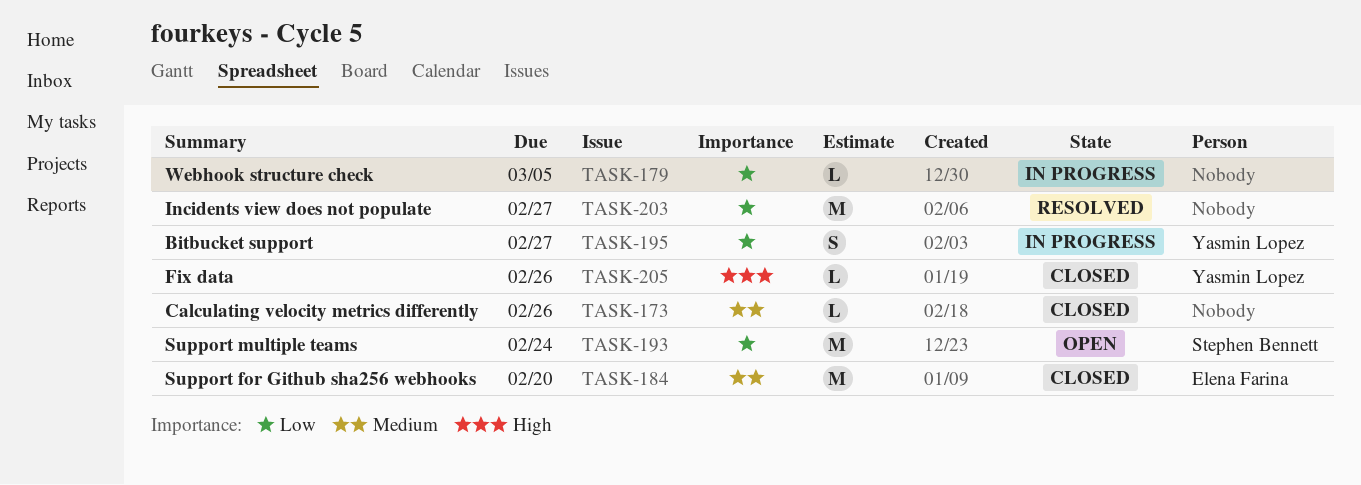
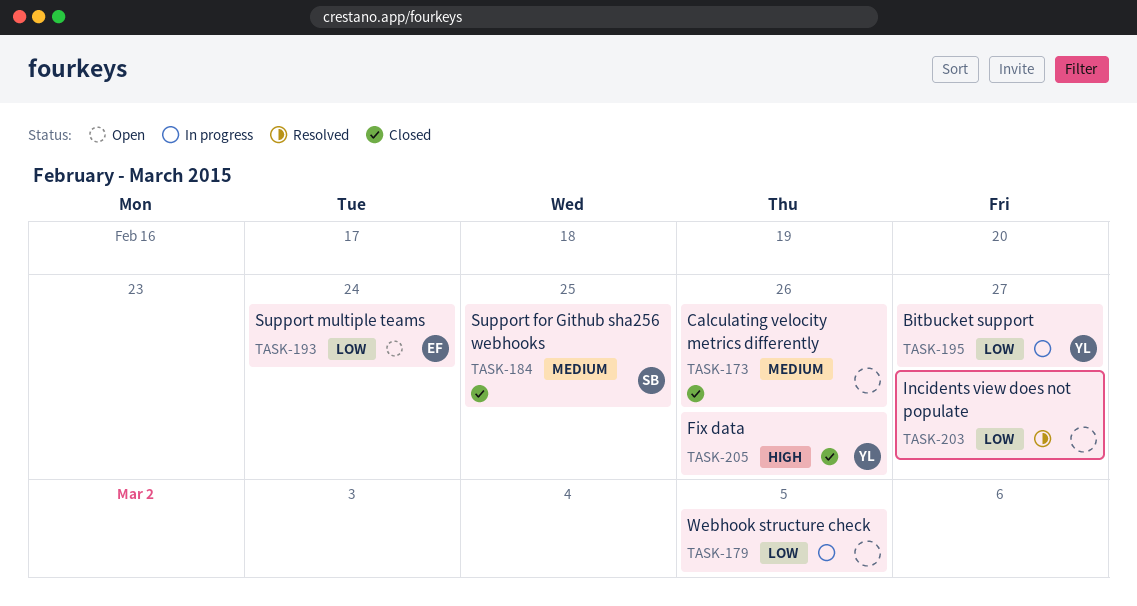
TASK-184, owner: Elena Farina -> Stephen Bennett
TASK-184, due: Feb 20 -> Feb 25
TASK-193, owner: Stephen Bennett -> Elena Farina

